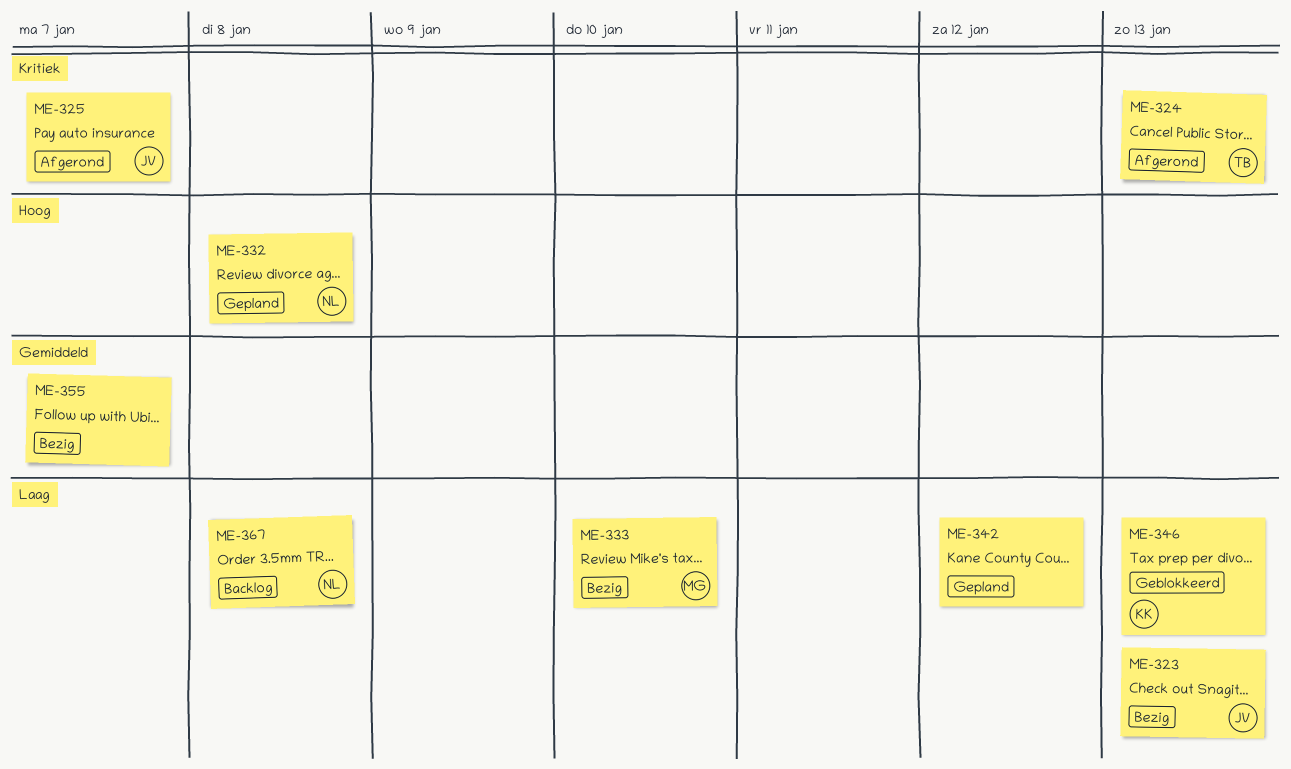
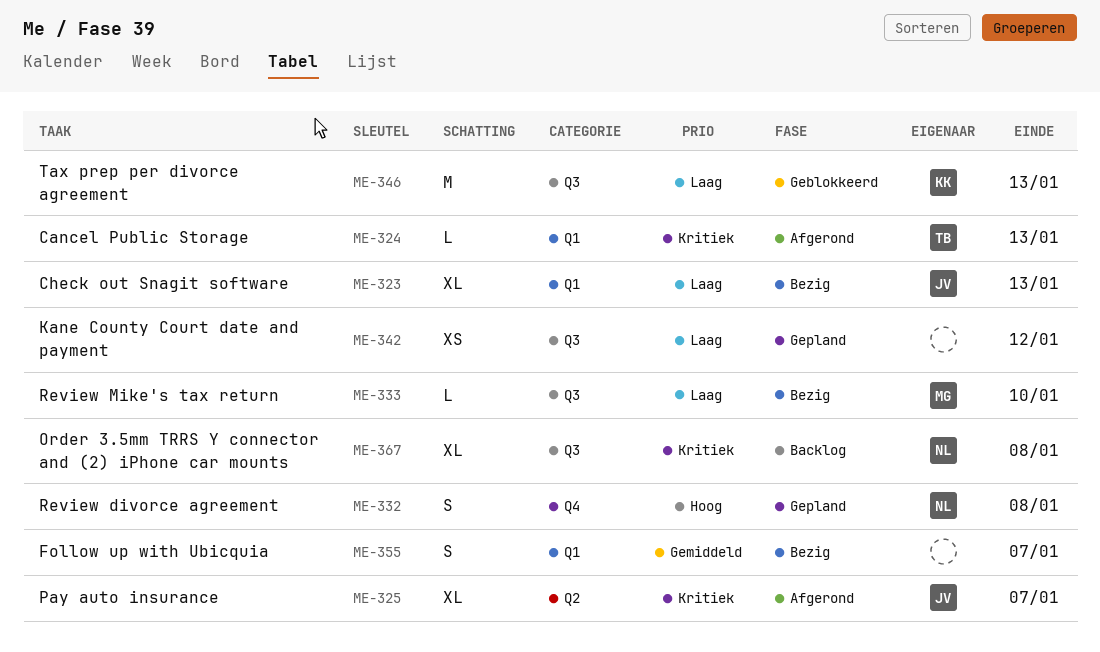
ME-367, priority: Laag -> Kritiek

